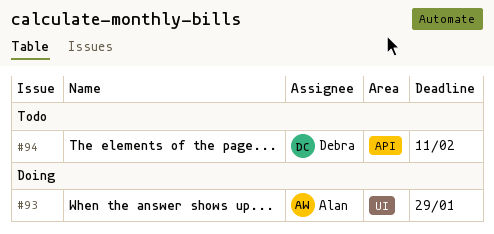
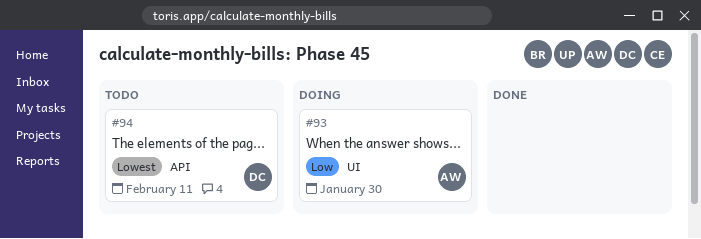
#93, due: Jan 29 -> Jan 30

